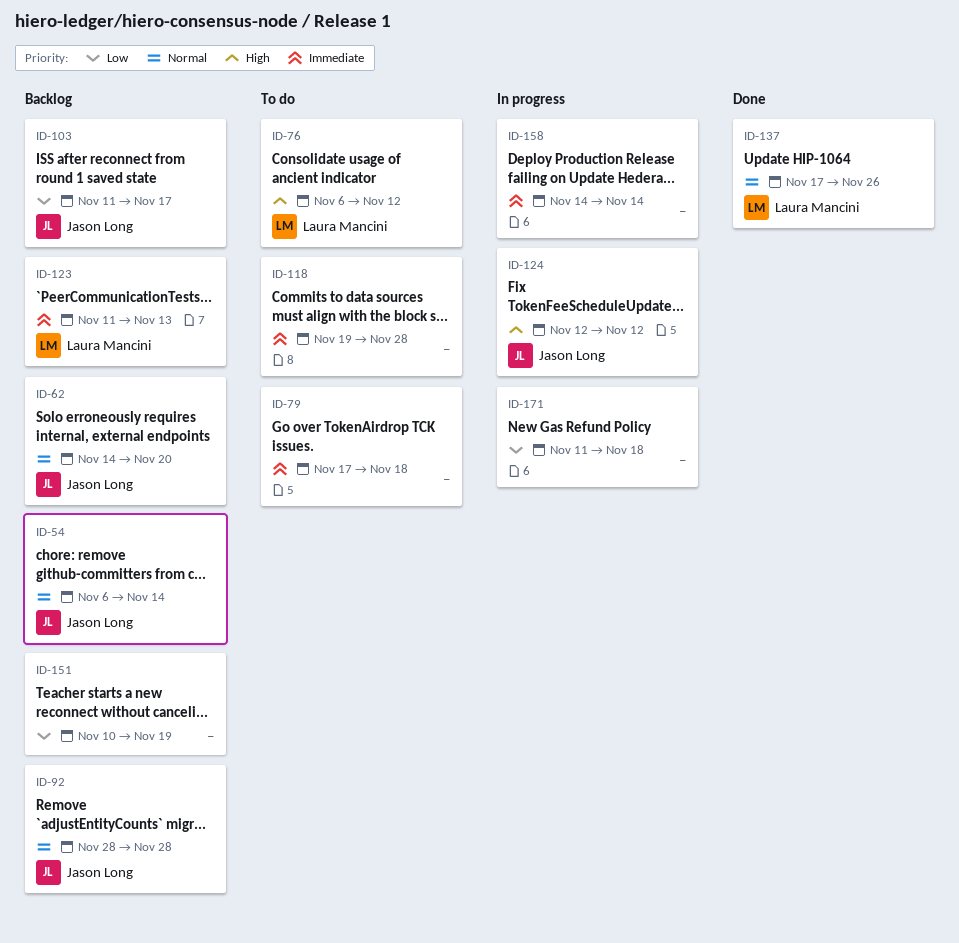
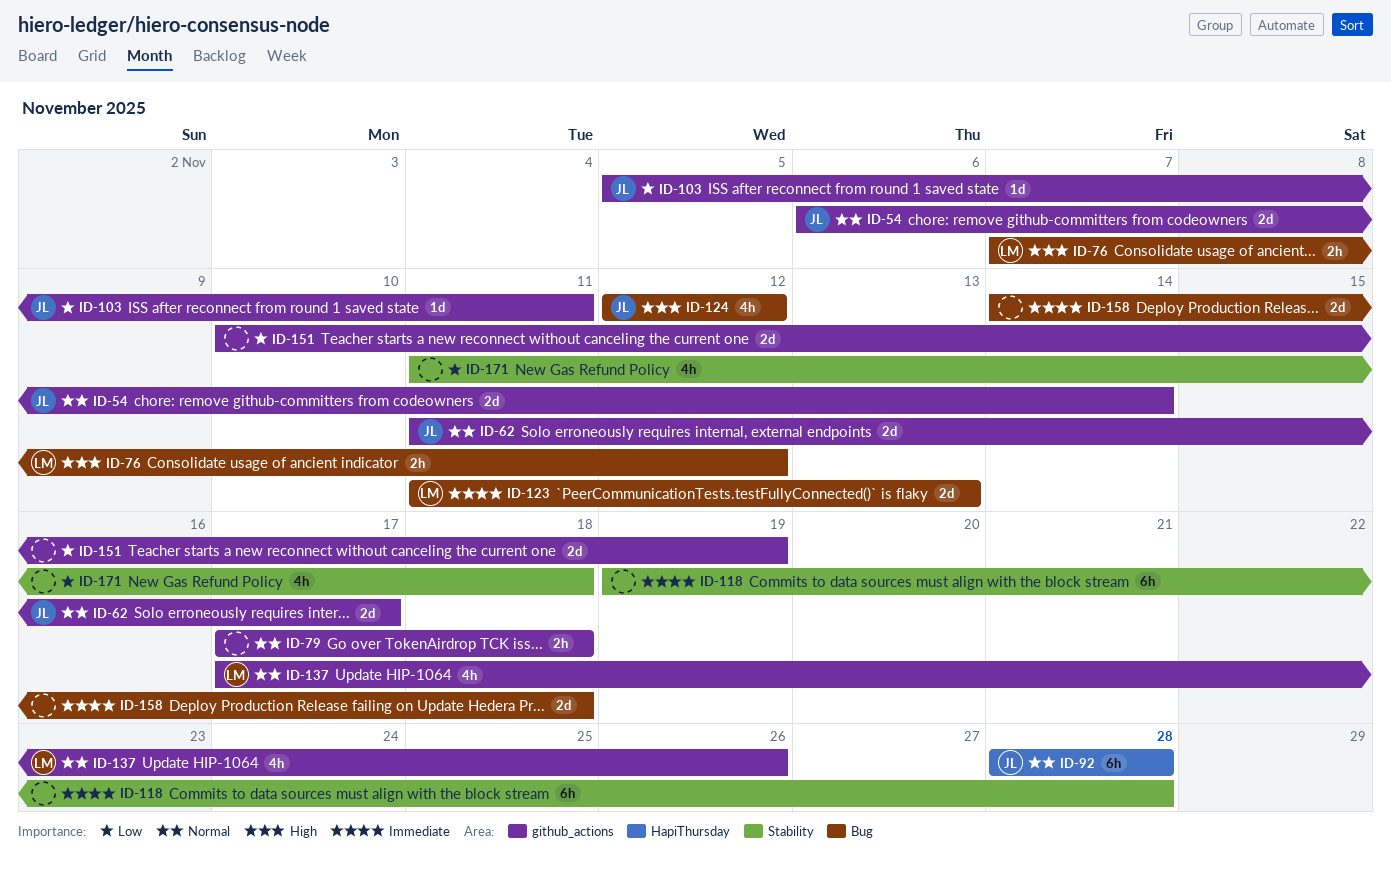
ID-62, start: Nov 14 -> Nov 11
ID-62, due: Nov 20 -> Nov 17
ID-76, start: Nov 6 -> Nov 7
ID-79, priority: Immediate -> Normal
ID-103, start: Nov 11 -> Nov 5
ID-103, due: Nov 17 -> Nov 11
ID-158, due: Nov 14 -> Nov 18

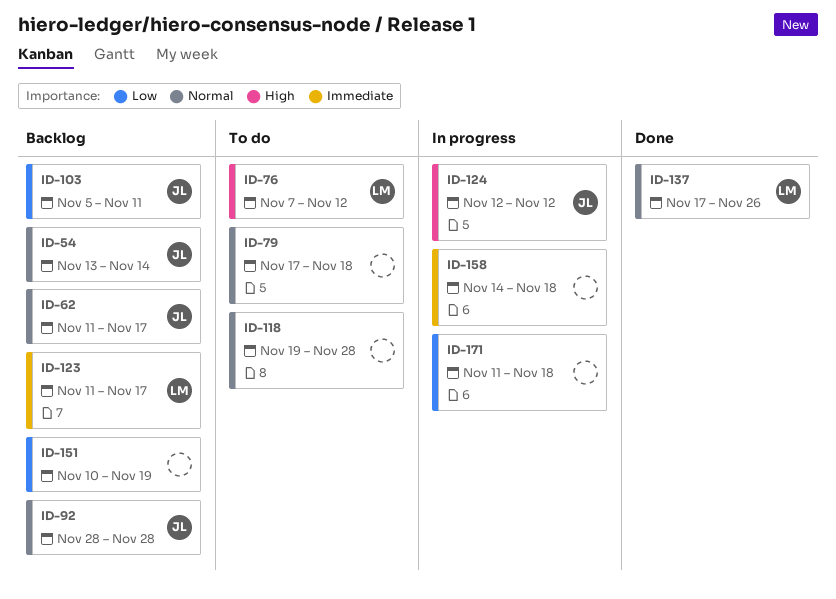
ID-54, start: Nov 6 -> Nov 13
ID-118, priority: Immediate -> Normal
ID-123, due: Nov 13 -> Nov 17

